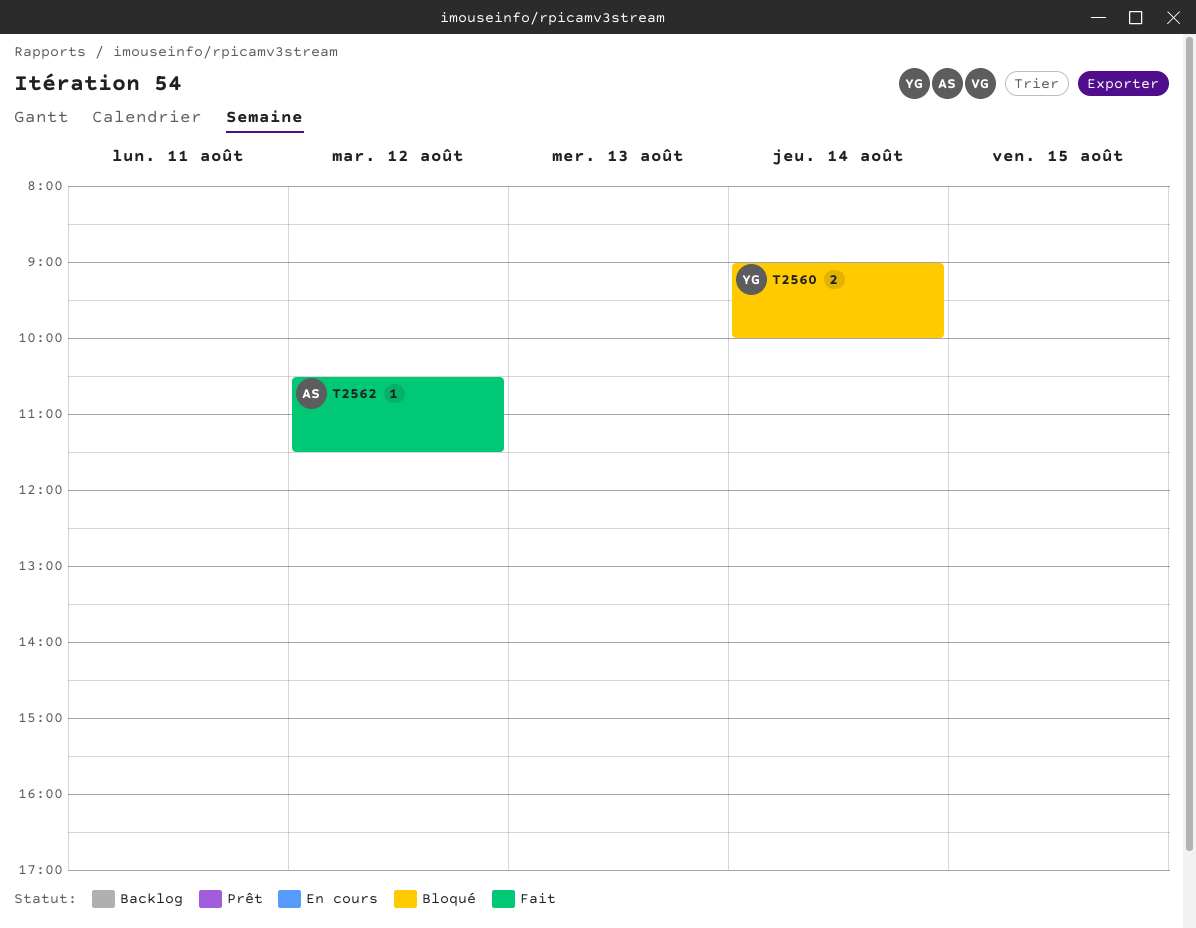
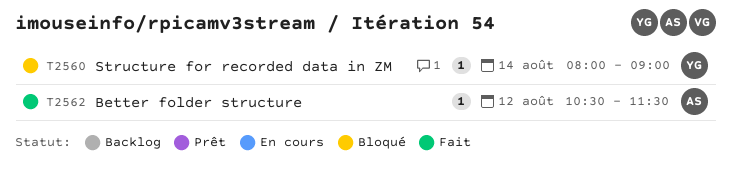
T2560, estimate: 2 -> 1
T2560, begins: 09:00 -> 08:00
T2560, ends: 10:00 -> 09:00

